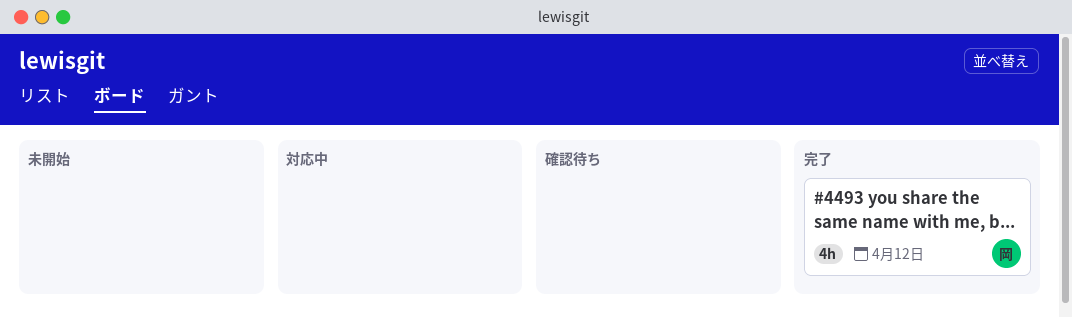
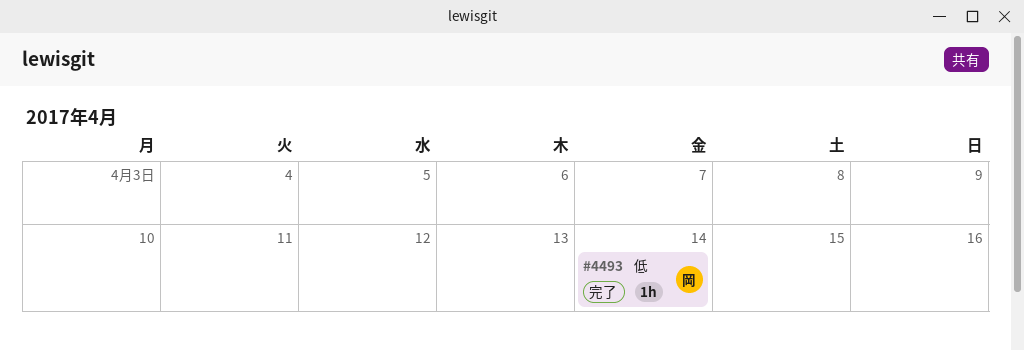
#4493, estimate: 4h -> 1h
#4493, due: Apr 12 -> Apr 14

